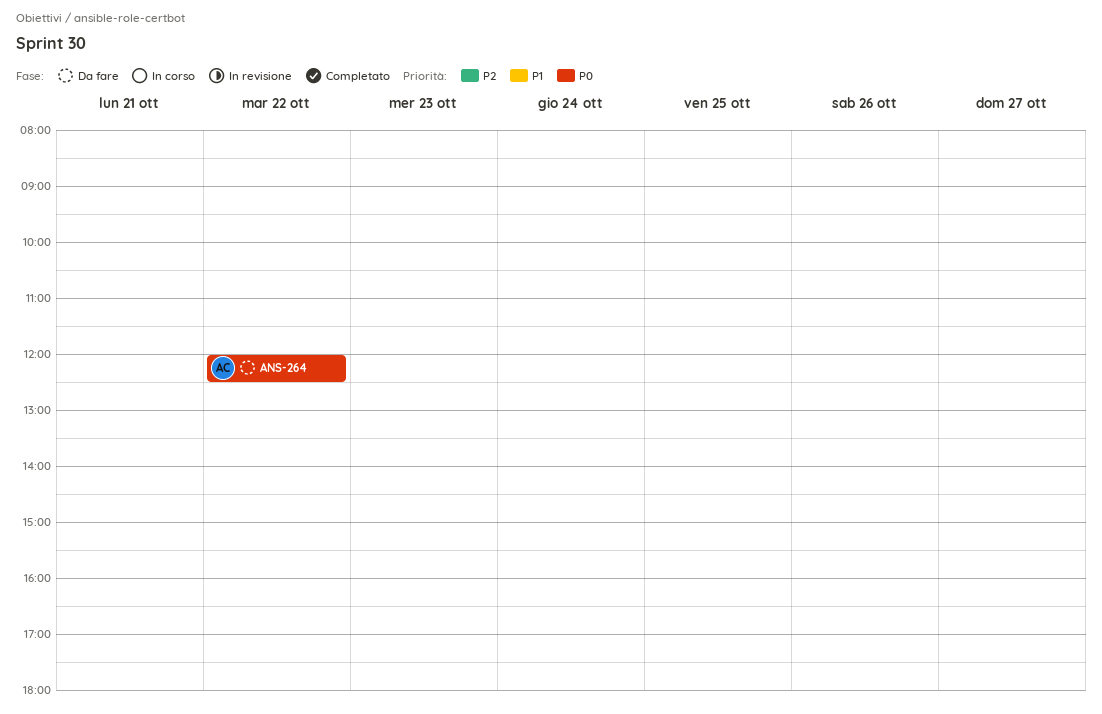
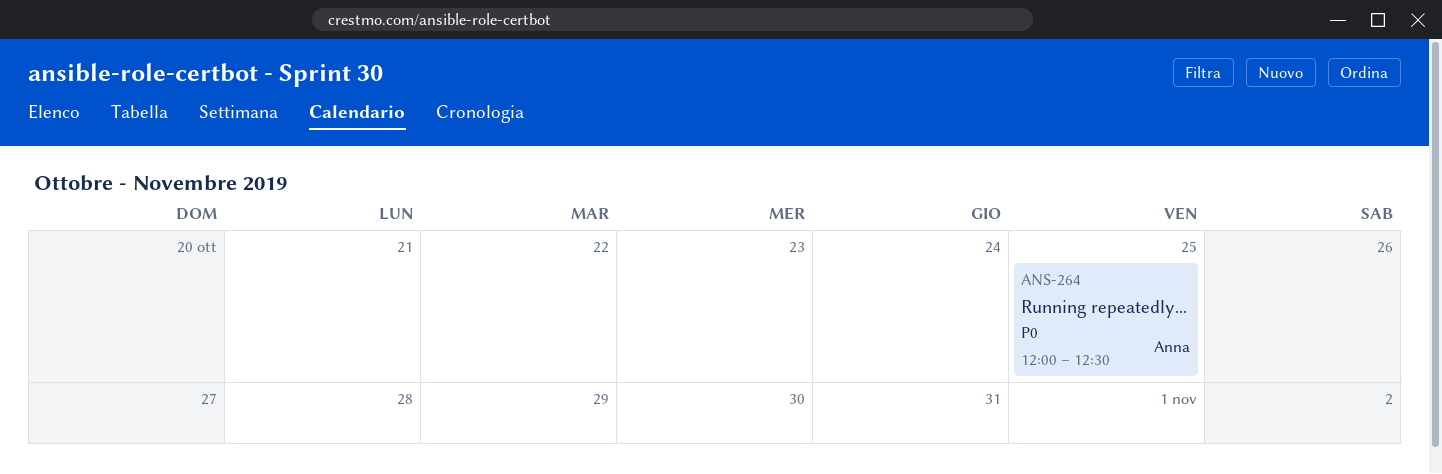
ANS-264, day: Oct 22 -> Oct 25

